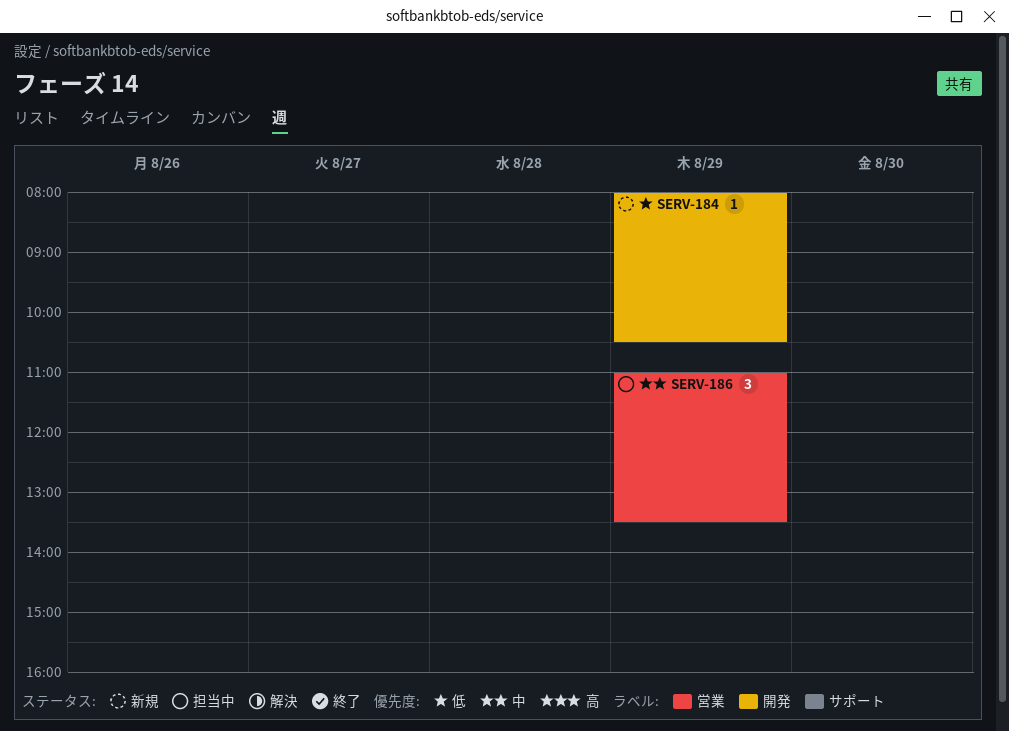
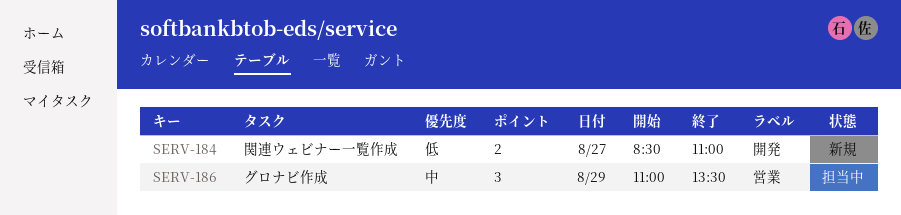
SERV-184, estimate: 1 -> 2
SERV-184, day: Aug 29 -> Aug 27
SERV-184, begins: 08:00 -> 08:30
SERV-184, ends: 10:30 -> 11:00

